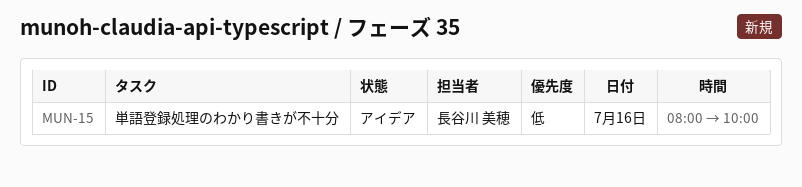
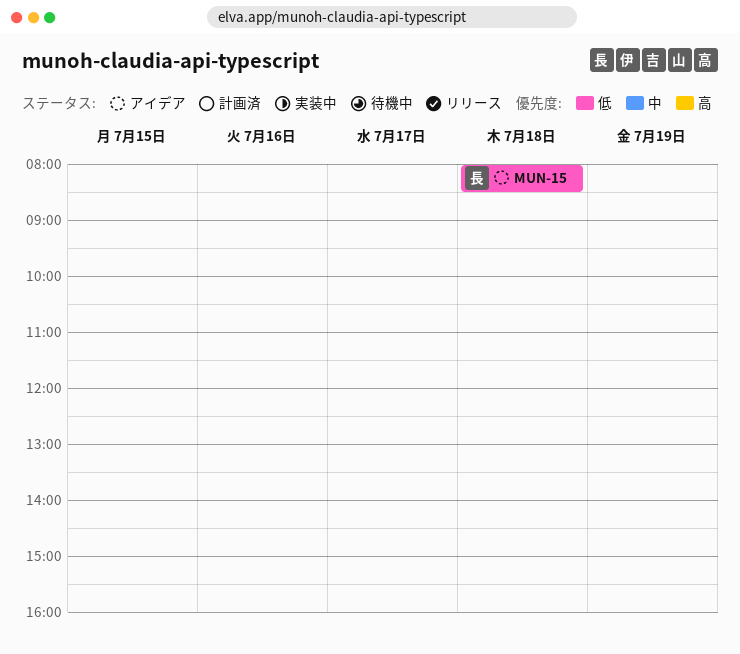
MUN-15, day: Jul 16 -> Jul 18
MUN-15, ends: 10:00 -> 08:30

